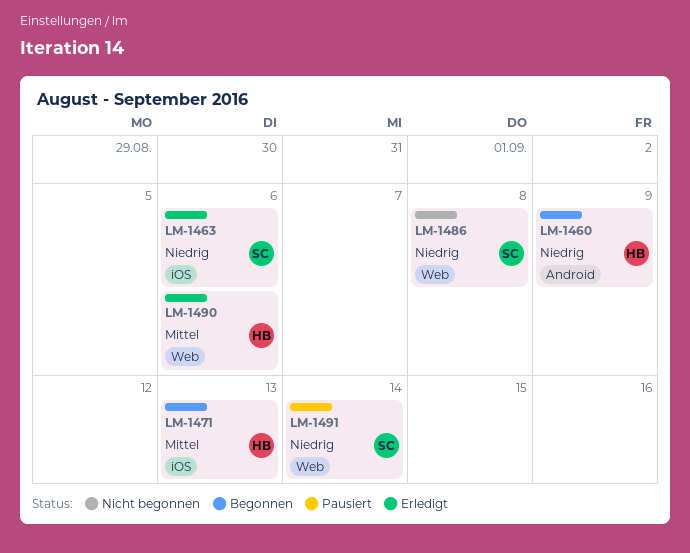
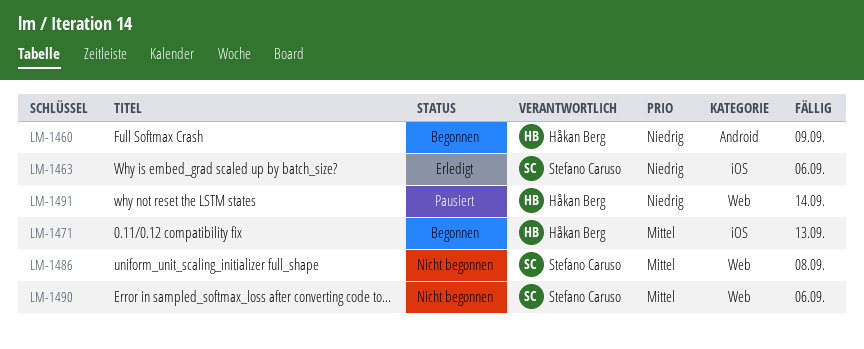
LM-1486, priority: Niedrig -> Mittel
LM-1490, status: Erledigt -> Nicht begonnen
LM-1490, owner: Håkan Berg -> Stefano Caruso
LM-1491, owner: Stefano Caruso -> Håkan Berg

